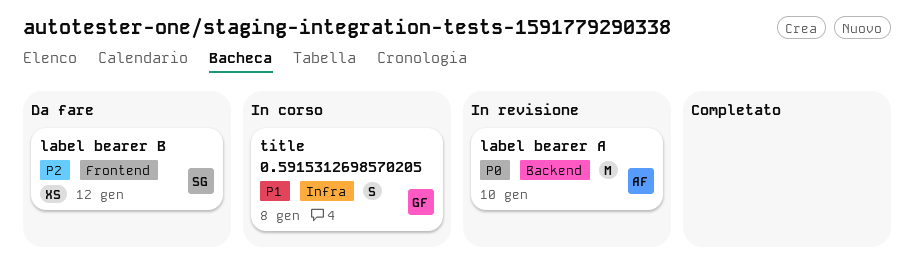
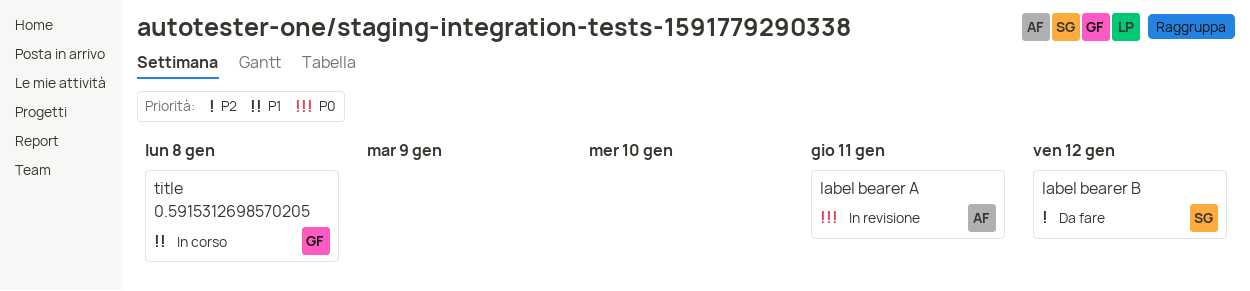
label bearer A, due: Jan 10 -> Jan 11

